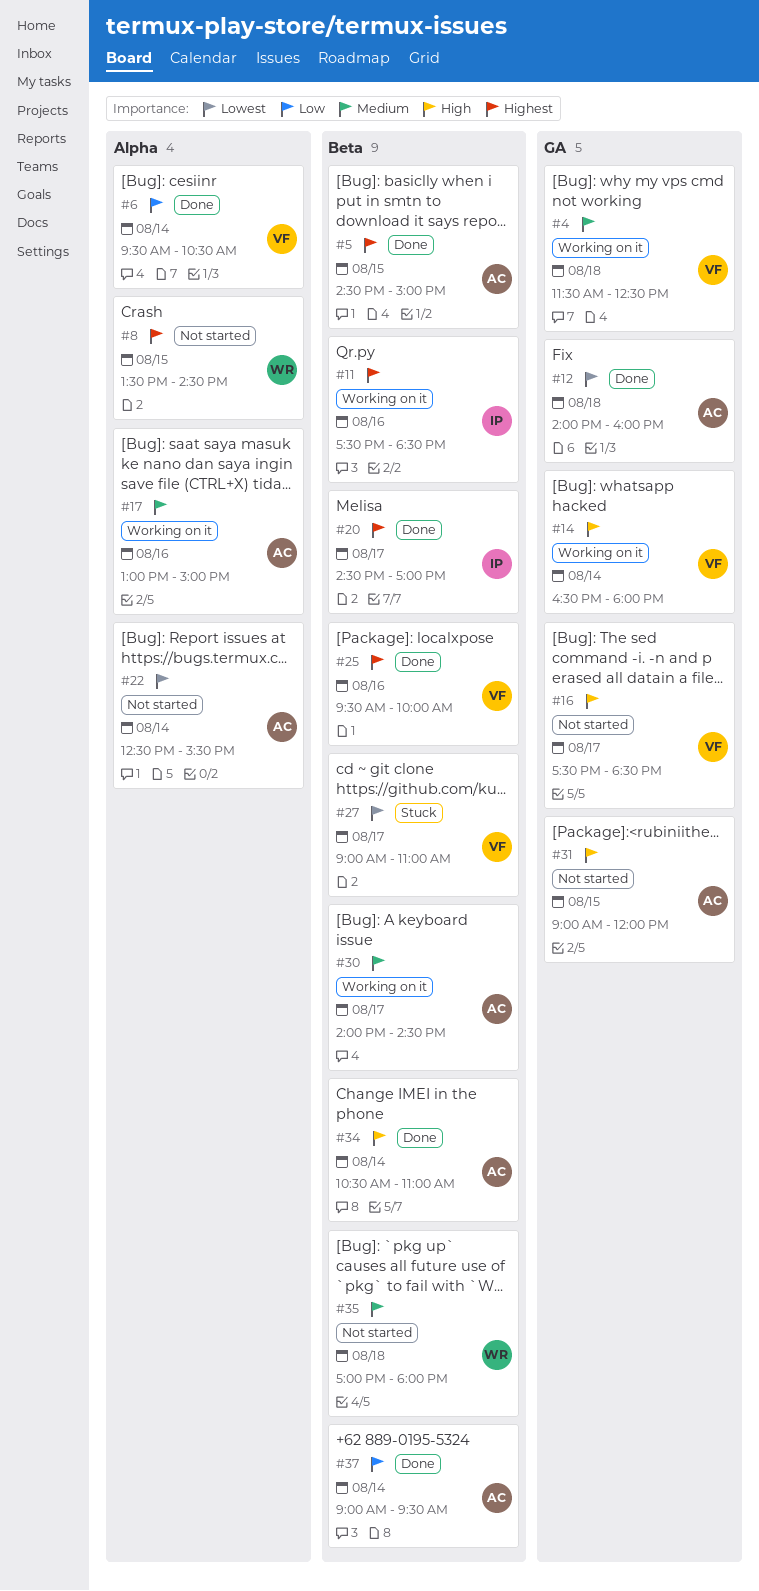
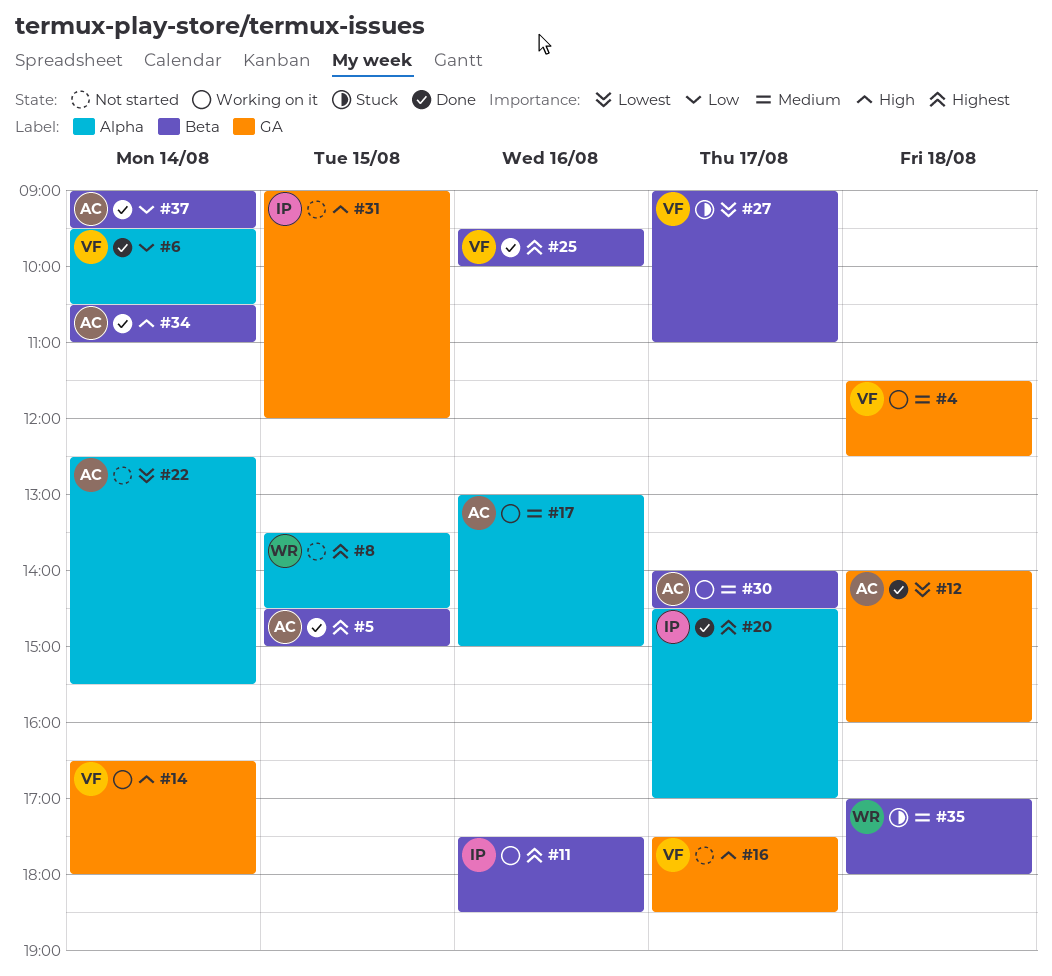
#20, label: Beta -> Alpha
#31, owner: AC -> IP
#35, status: Not started -> Stuck

